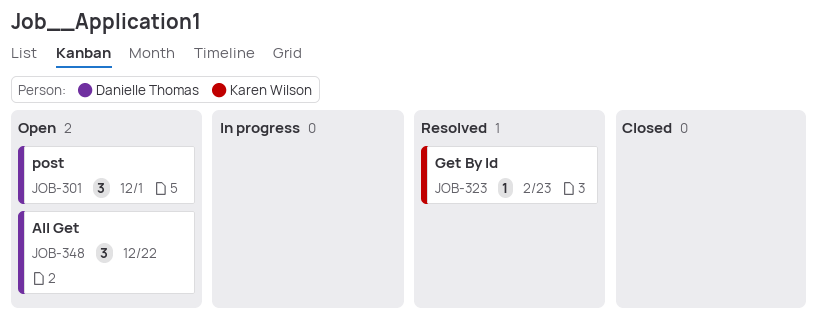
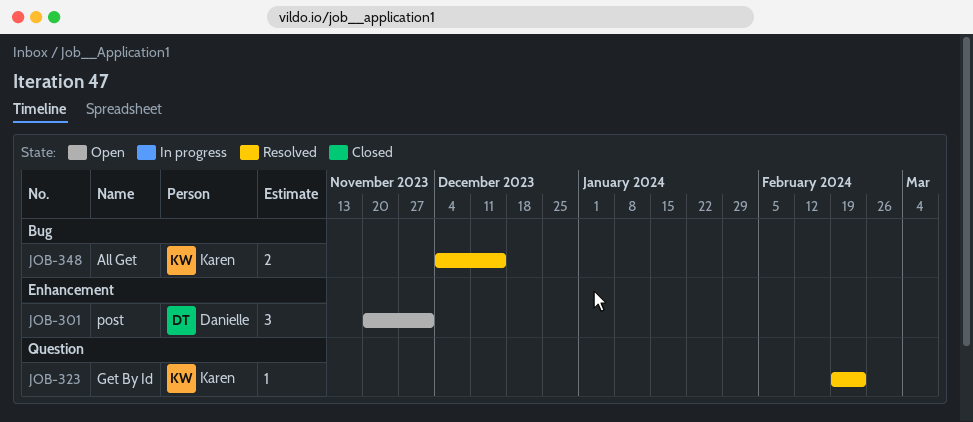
JOB-348, status: Open -> Resolved
JOB-348, owner: Danielle Thomas -> Karen Wilson
JOB-348, estimate: 3 -> 2
JOB-348, due: Dec 22 -> Dec 15

